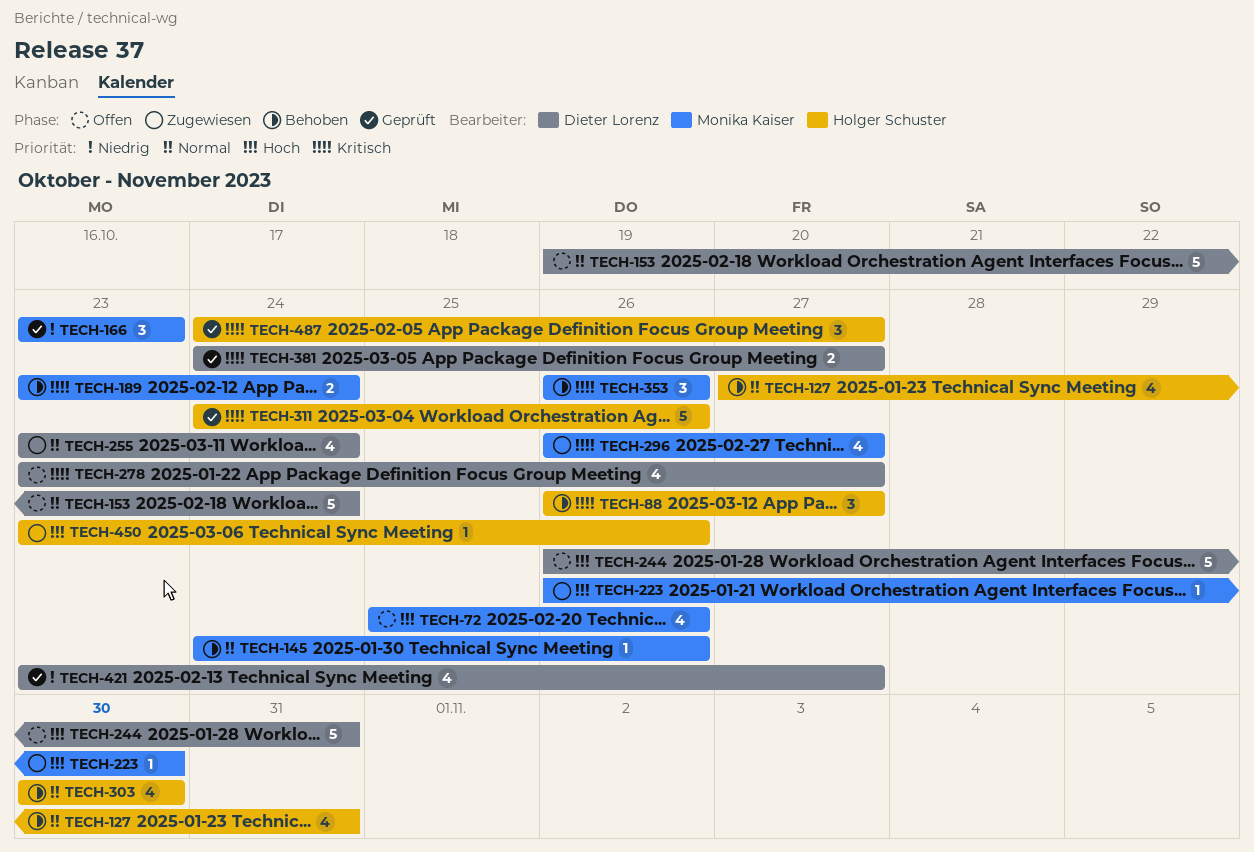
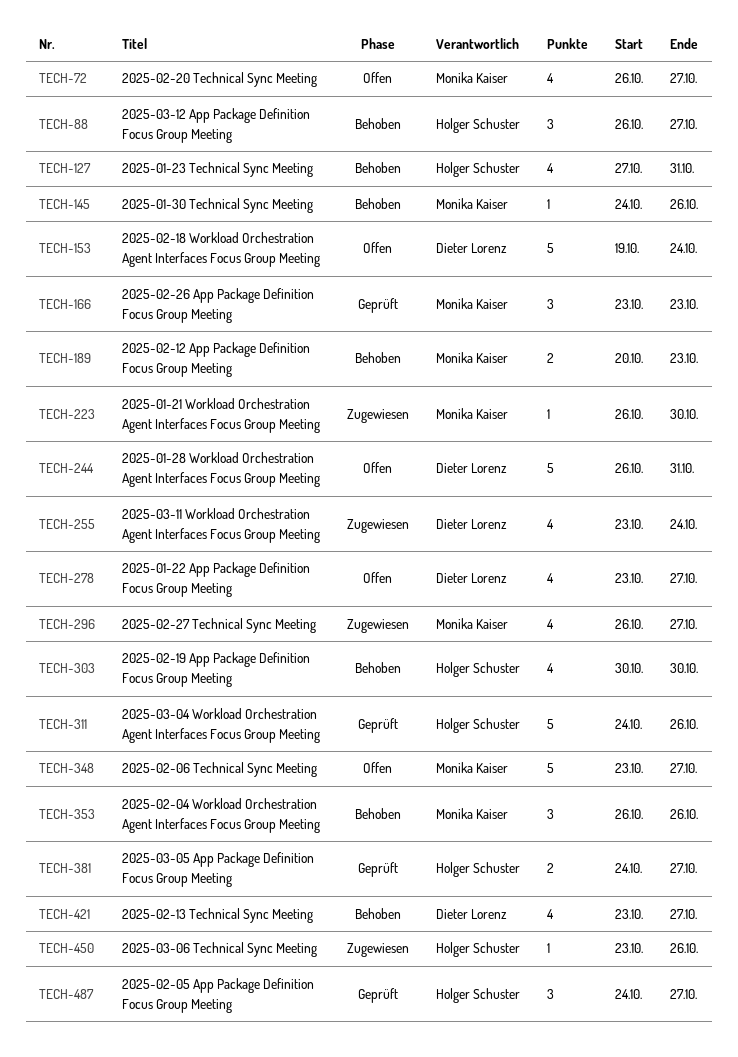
TECH-72, start: Oct 25 -> Oct 26
TECH-72, due: Oct 26 -> Oct 27
TECH-189, start: Oct 23 -> Oct 20
TECH-189, due: Oct 24 -> Oct 23
TECH-348: none -> present
TECH-381, owner: Dieter Lorenz -> Holger Schuster
TECH-421, status: Geprüft -> Behoben

